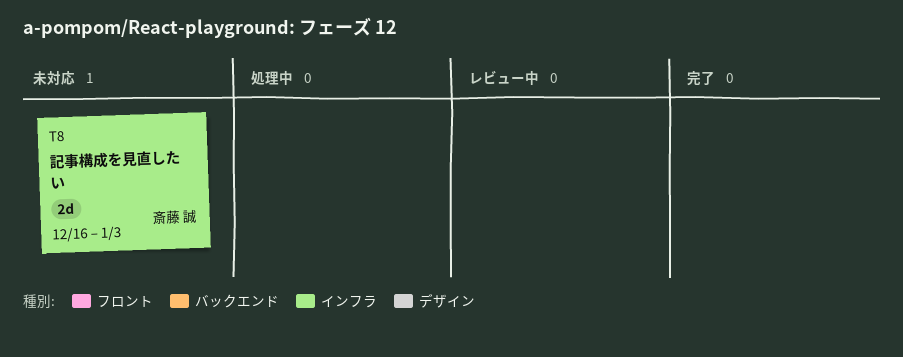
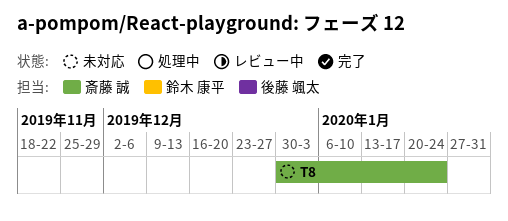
T8, start: Dec 16 -> Dec 30
T8, due: Jan 3 -> Jan 24

